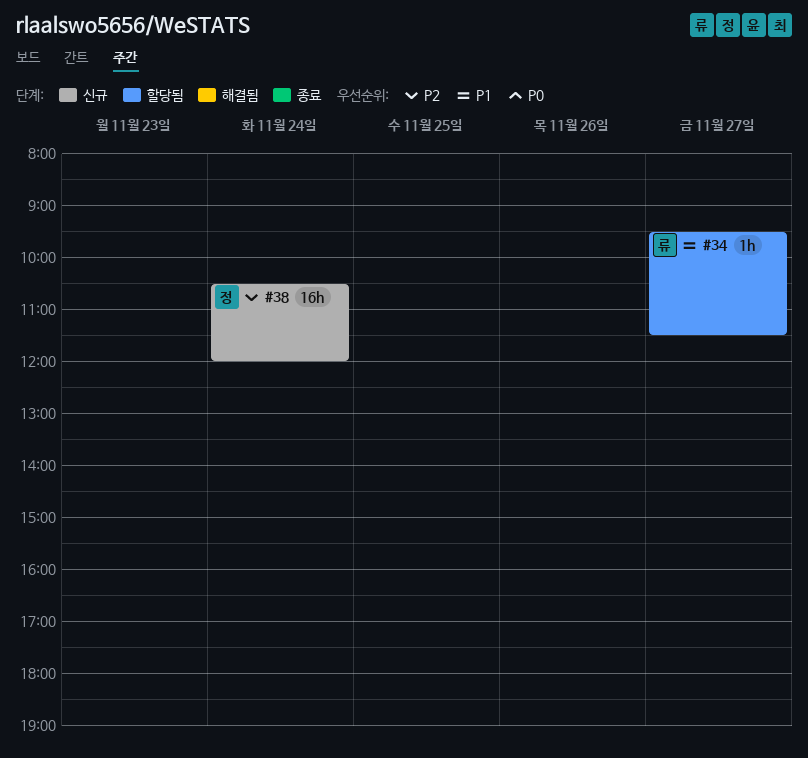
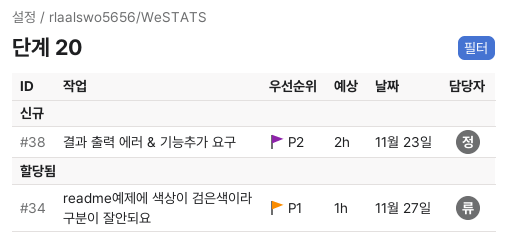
#38, estimate: 16h -> 2h
#38, day: Nov 24 -> Nov 23

